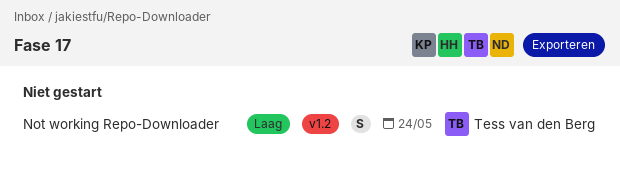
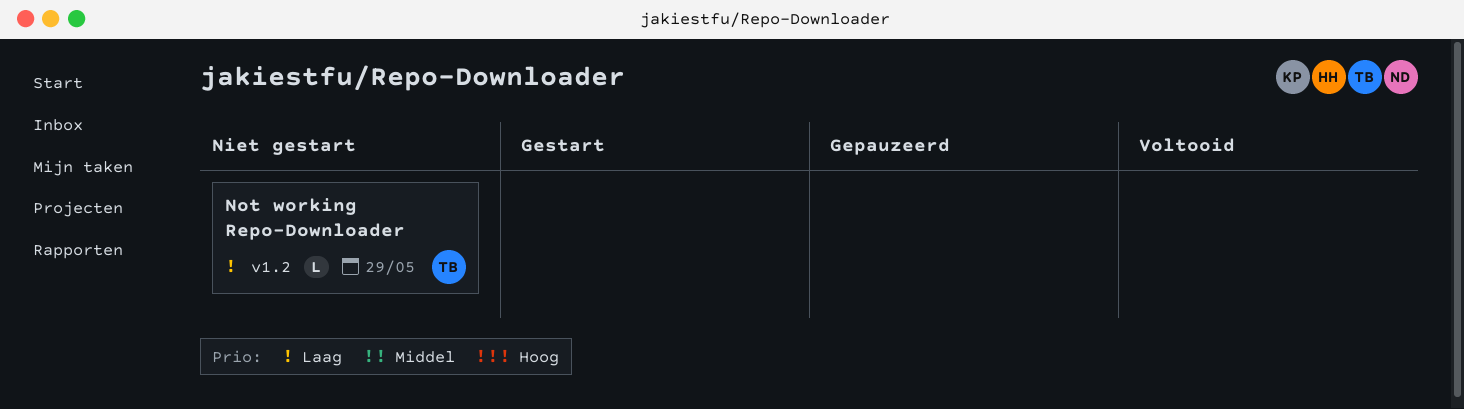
Not working Repo-Downloader, estimate: S -> L
Not working Repo-Downloader, due: May 24 -> May 29

